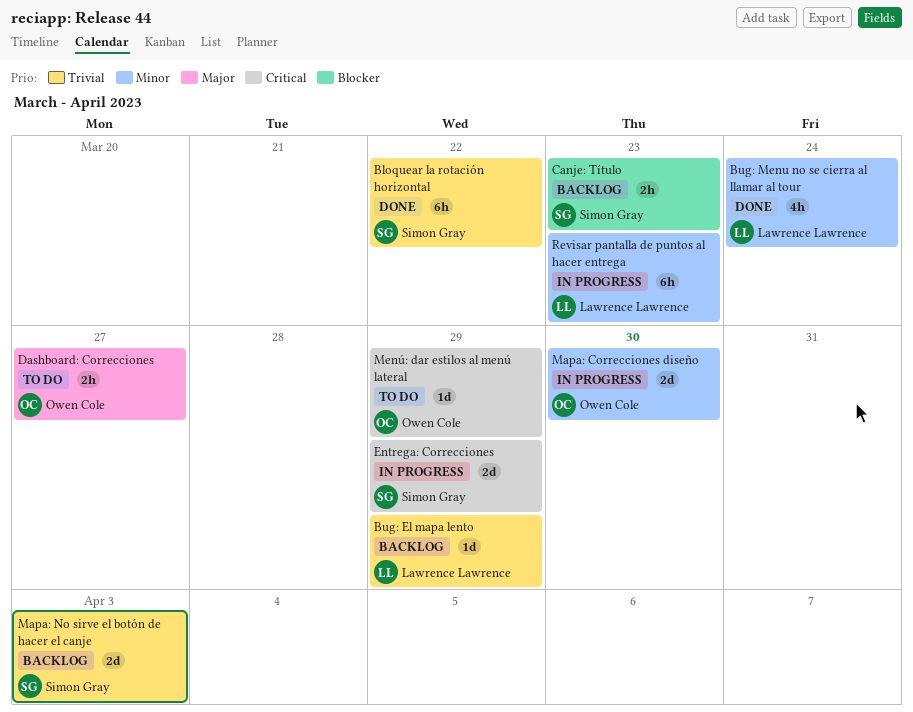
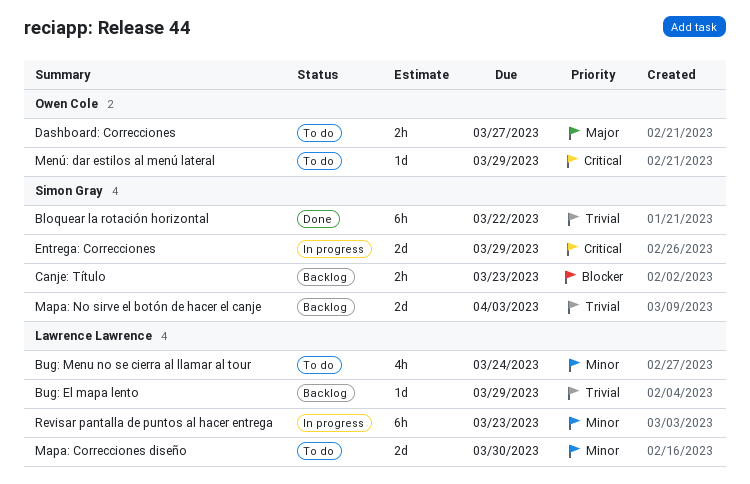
Bug: Menu no se cierra al llamar al tour, status: Done -> To do
Mapa: Correcciones diseño, status: In progress -> To do
Mapa: Correcciones diseño, owner: Owen Cole -> Lawrence Lawrence

